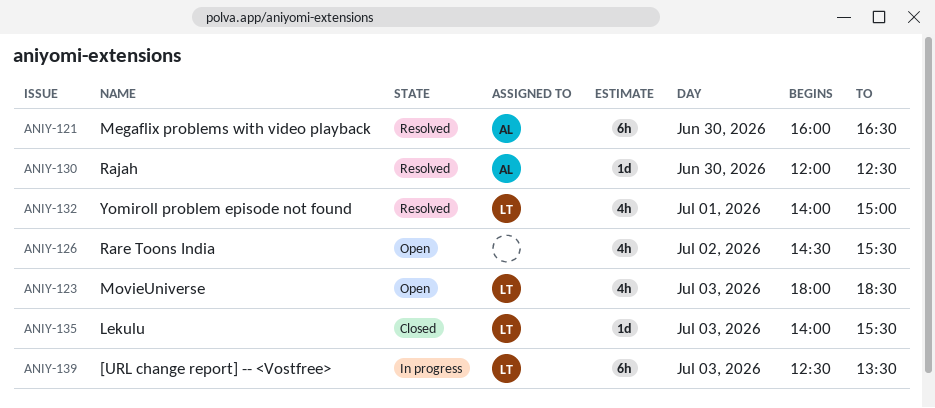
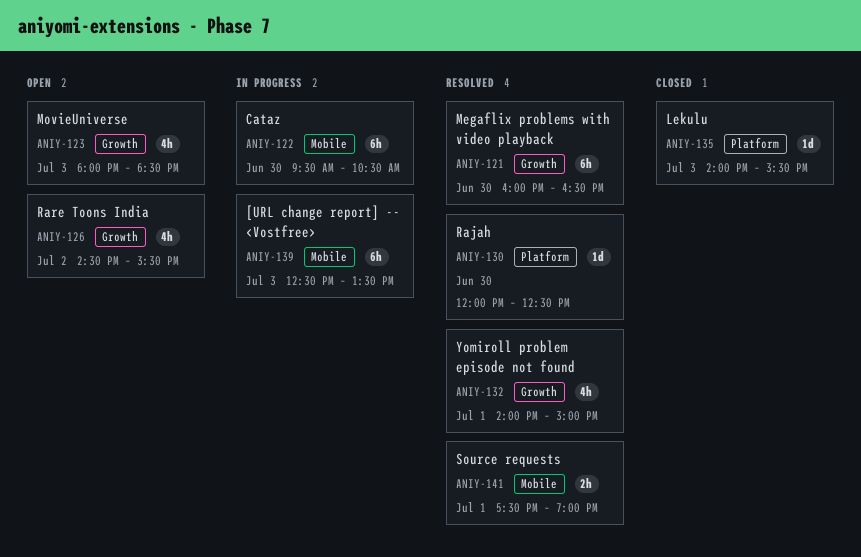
ANIY-122: none -> present
ANIY-141: none -> present

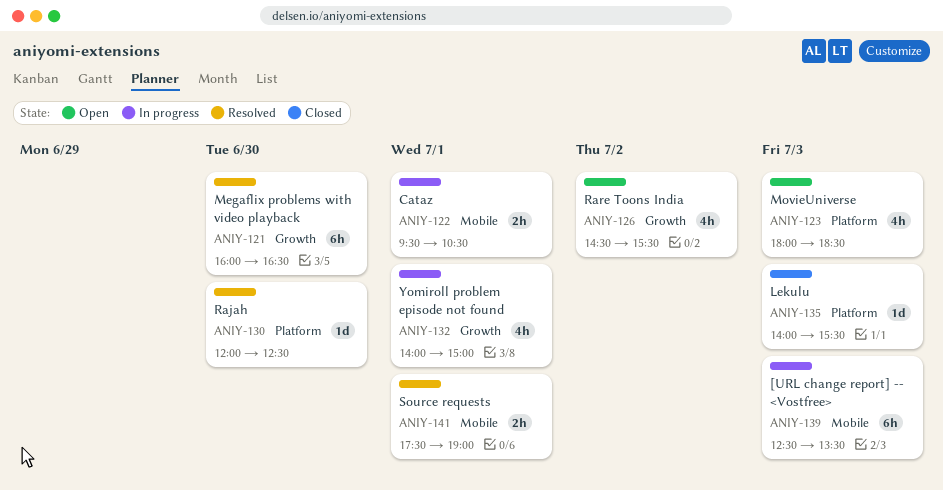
ANIY-122, estimate: 6h -> 2h
ANIY-122, day: Jun 30 -> Jul 1
ANIY-123, label: Growth -> Platform
ANIY-132, status: Resolved -> In progress

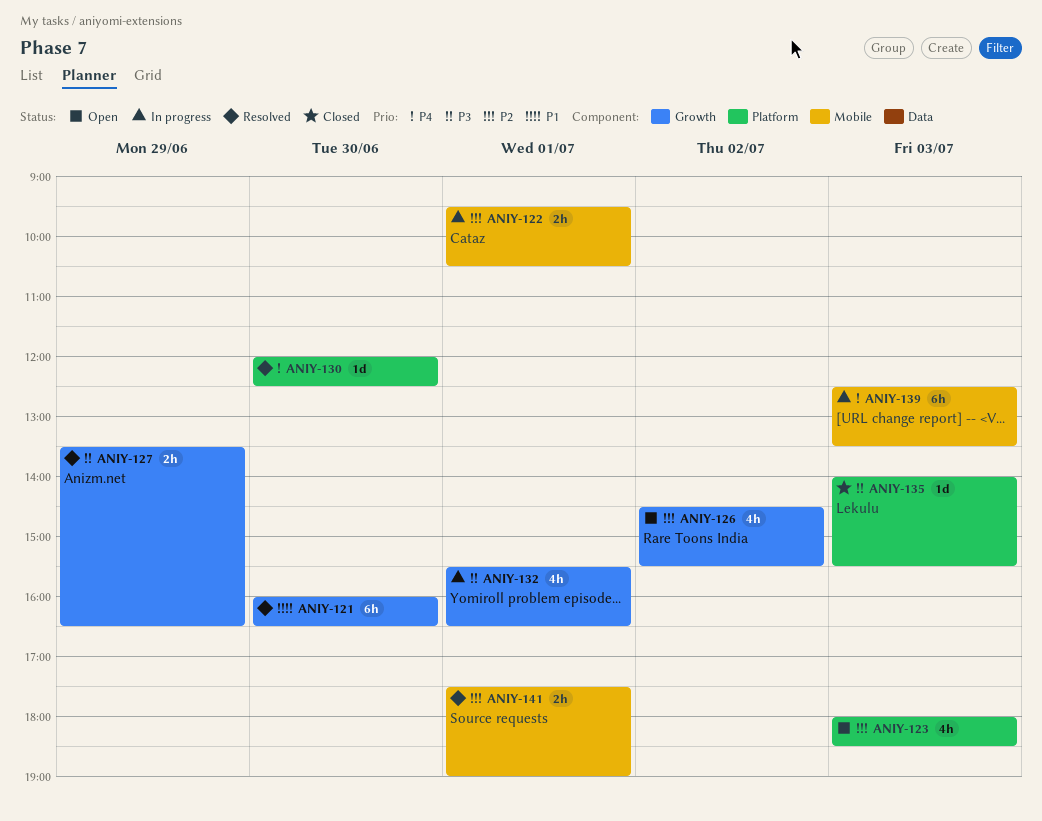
ANIY-127: none -> present
ANIY-132, begins: 14:00 -> 15:30
ANIY-132, ends: 15:00 -> 16:30

